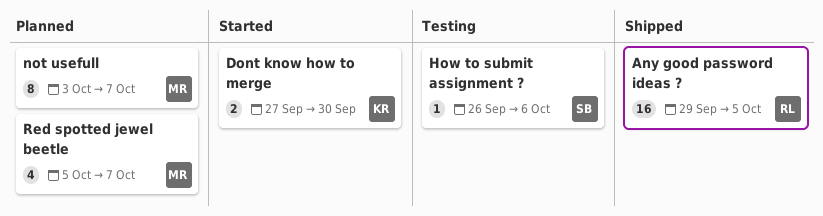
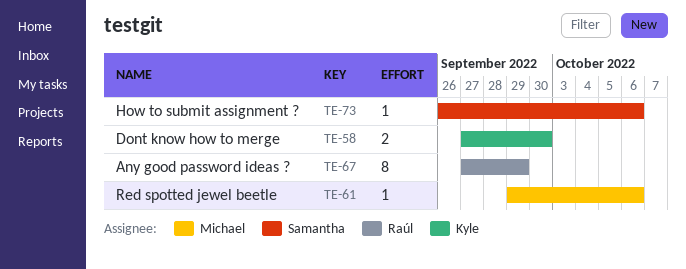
Any good password ideas ?, estimate: 16 -> 8
Any good password ideas ?, start: Sep 29 -> Sep 27
Any good password ideas ?, due: Oct 5 -> Sep 29
not usefull: present -> none
Red spotted jewel beetle, estimate: 4 -> 1
Red spotted jewel beetle, start: Oct 5 -> Sep 29
Red spotted jewel beetle, due: Oct 7 -> Oct 6

